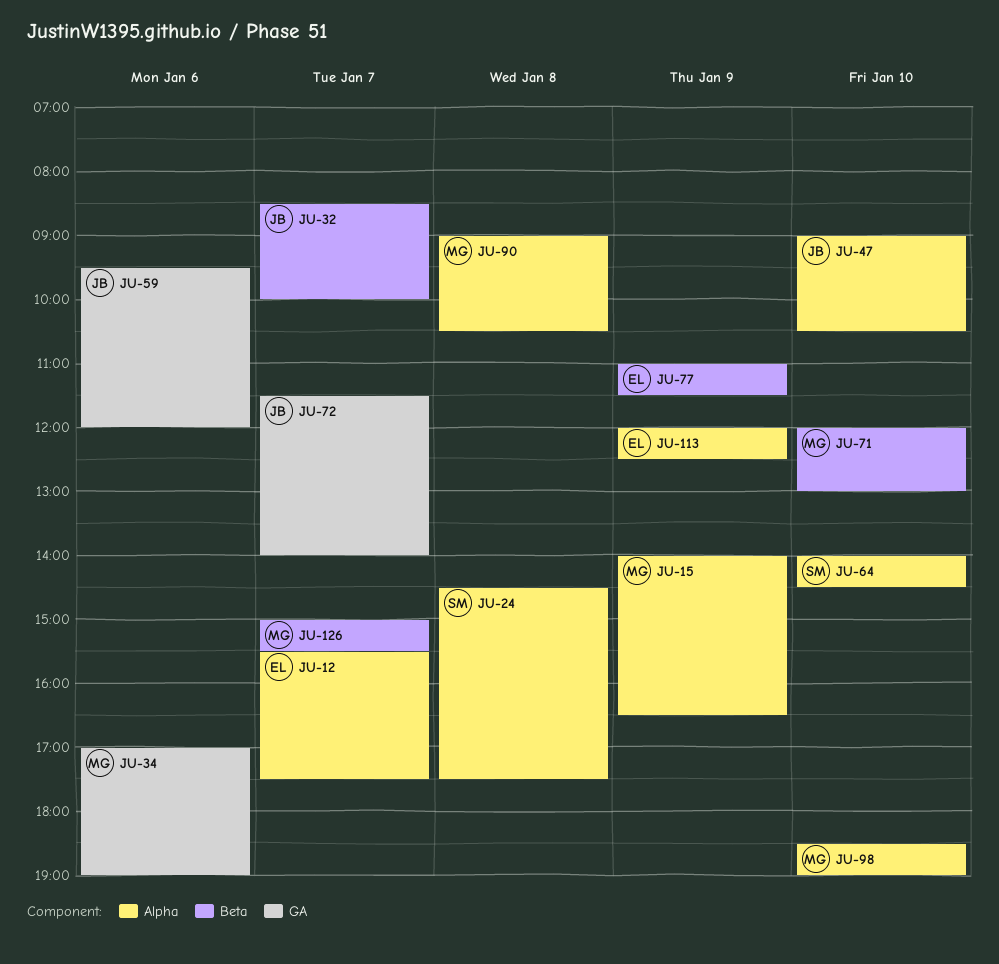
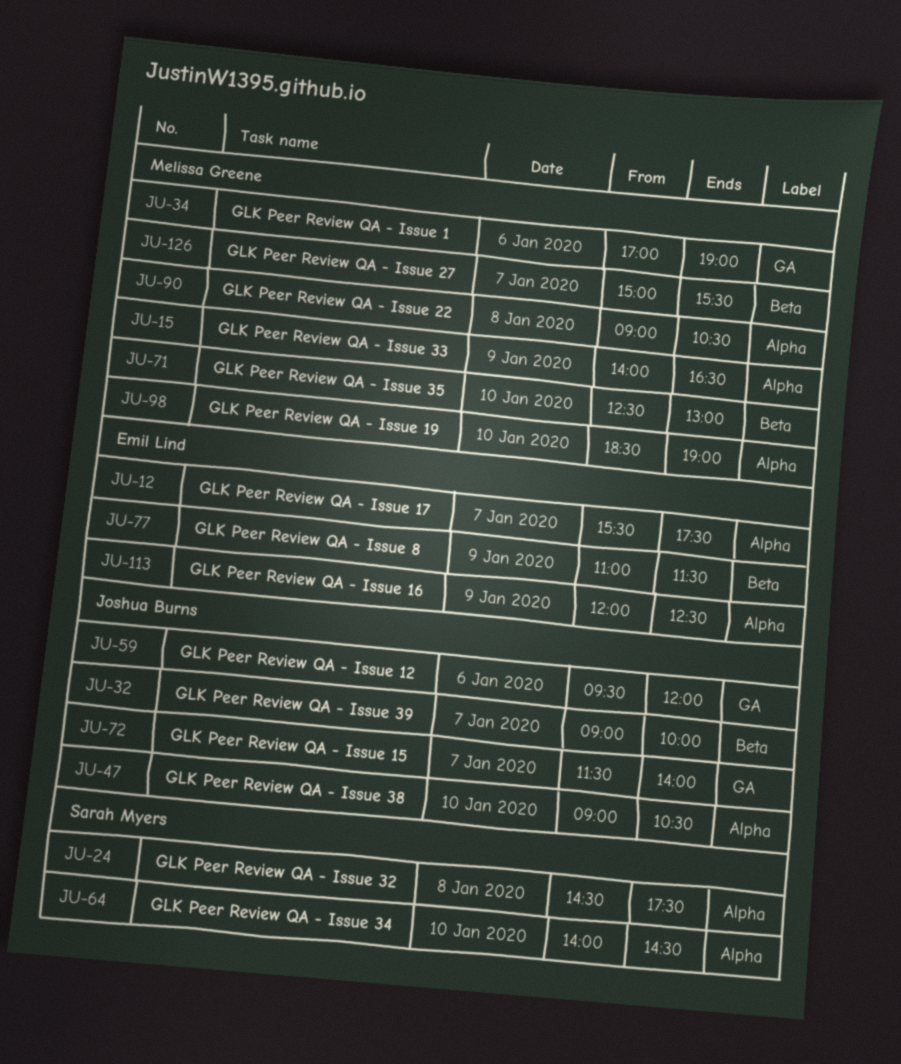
JU-32, begins: 08:30 -> 09:00
JU-71, begins: 12:00 -> 12:30

